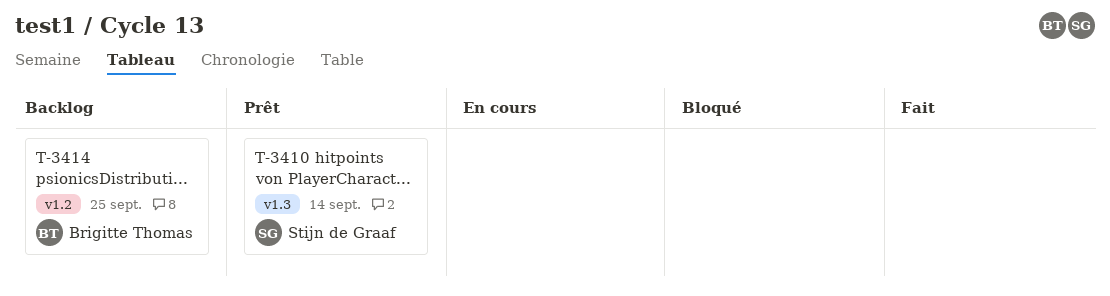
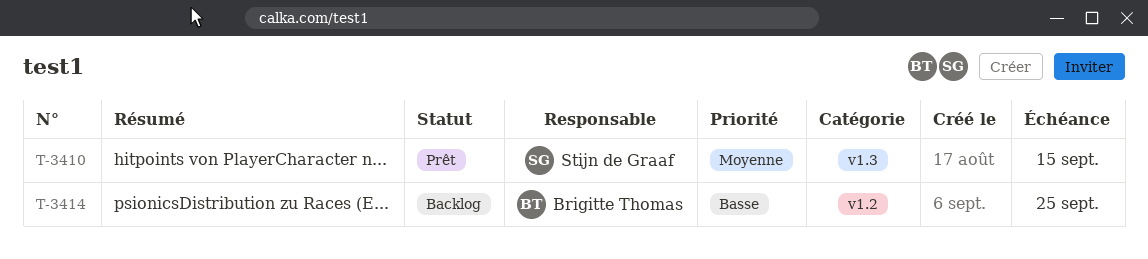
T-3410, due: Sep 14 -> Sep 15

